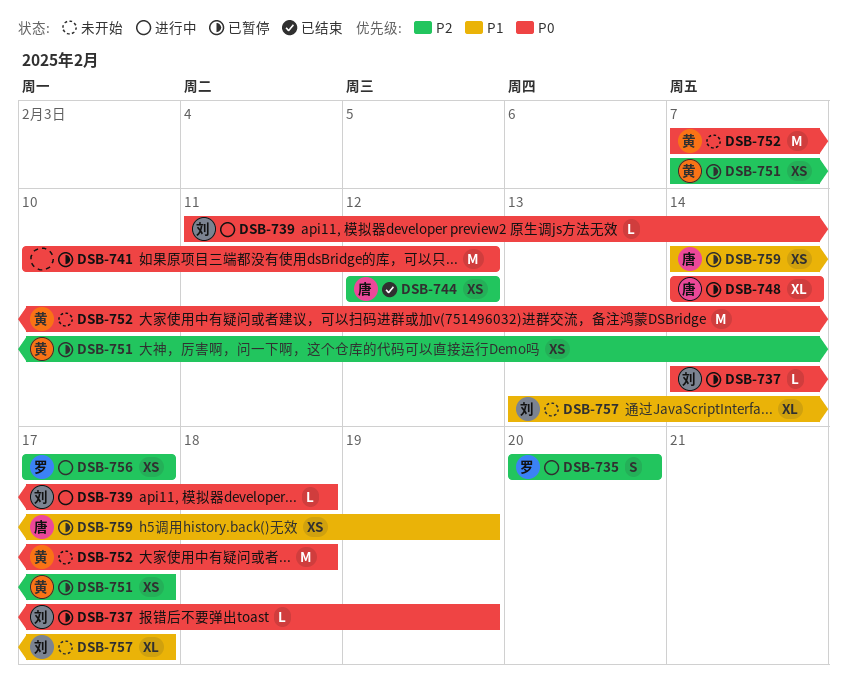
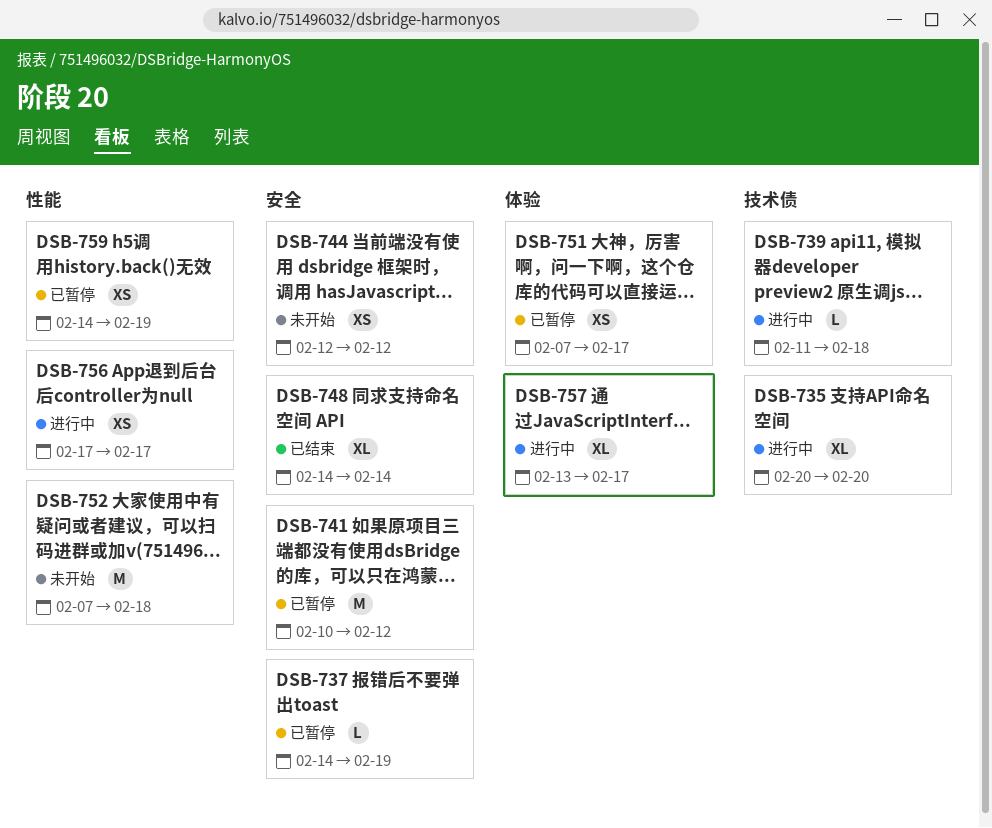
DSB-735, estimate: S -> XL
DSB-744, status: 已结束 -> 未开始
DSB-748, status: 已暂停 -> 已结束
DSB-757, status: 未开始 -> 进行中

